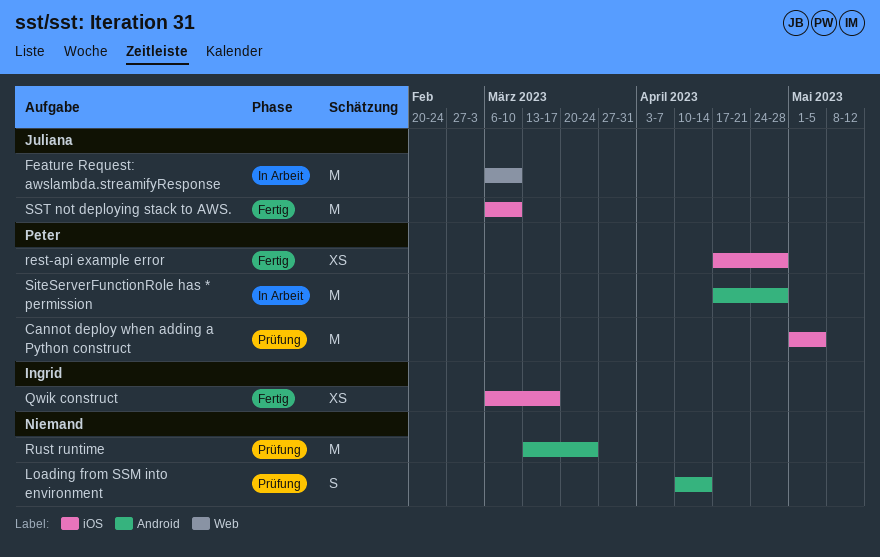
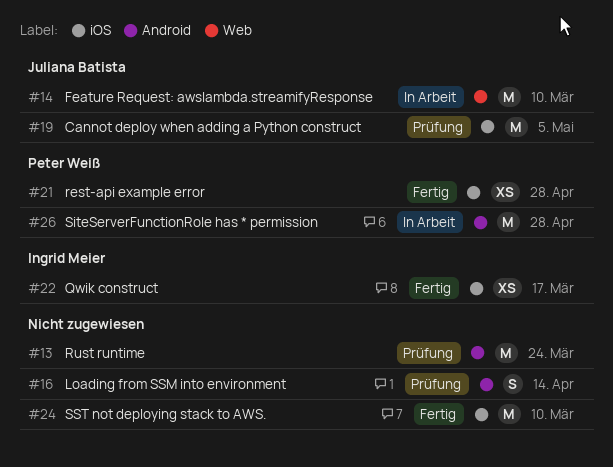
Cannot deploy when adding a Python construct, owner: Peter Weiß -> Juliana Batista
SST not deploying stack to AWS., owner: Juliana Batista -> none

